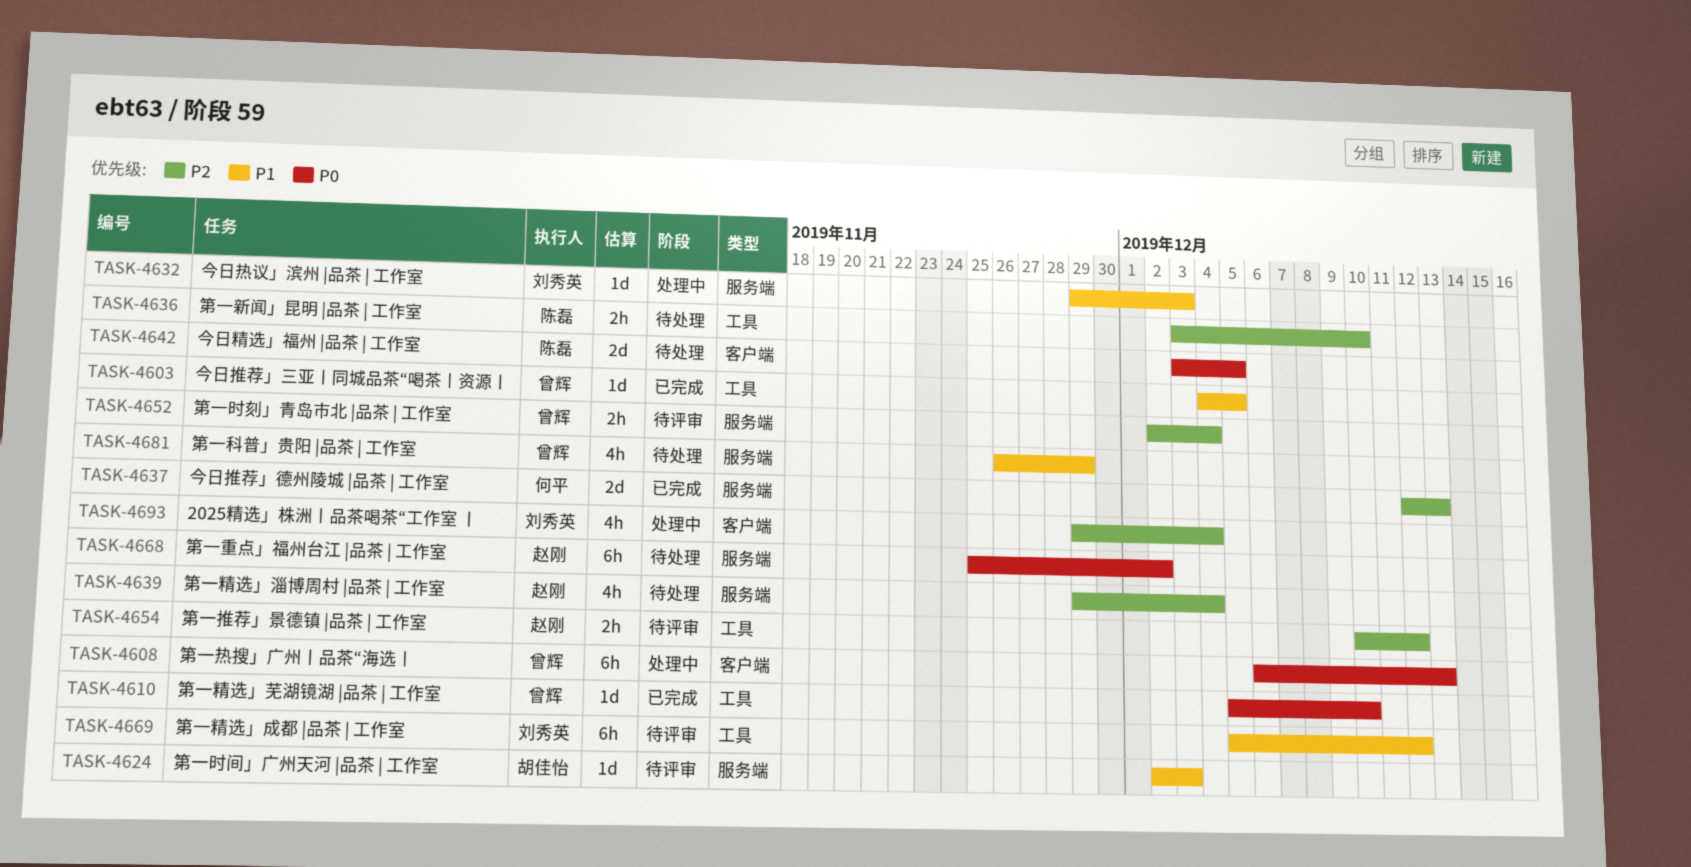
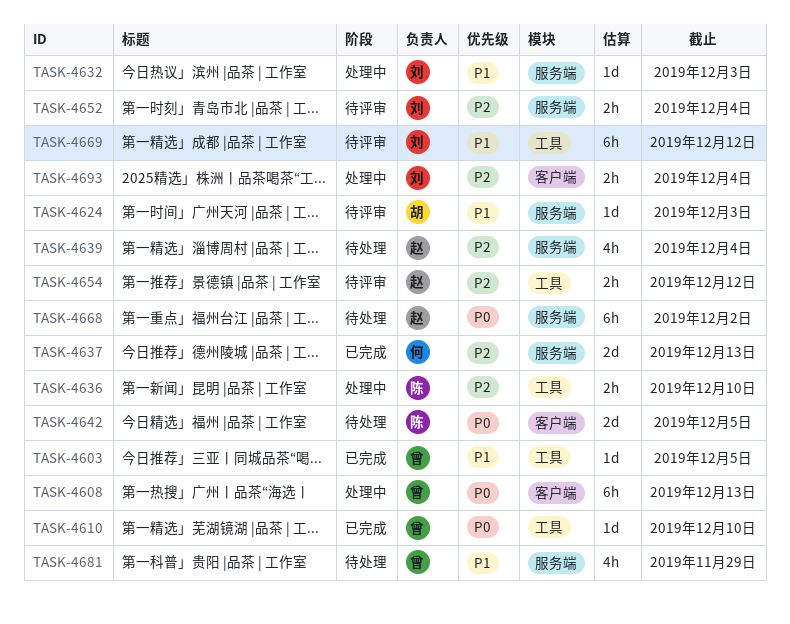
TASK-4636, status: 待处理 -> 处理中
TASK-4652, owner: 曾辉 -> 刘秀英
TASK-4693, estimate: 4h -> 2h

